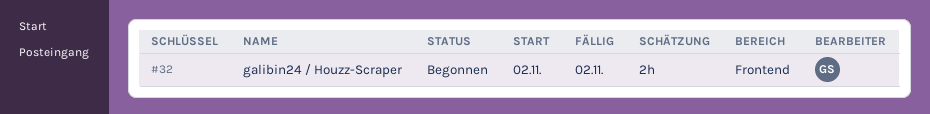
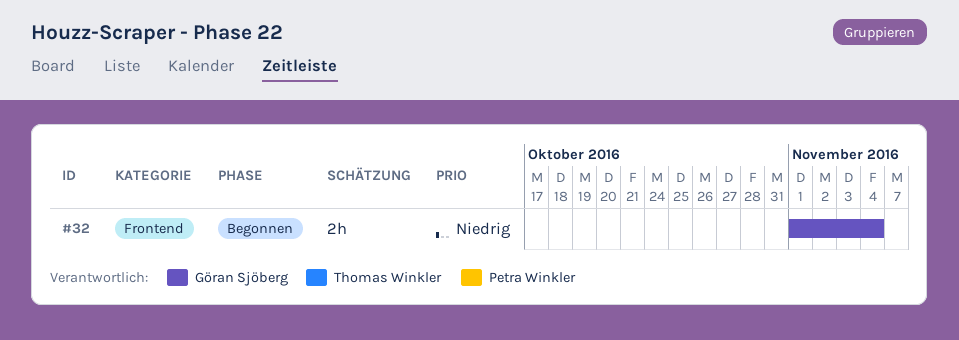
#32, start: Nov 2 -> Nov 1
#32, due: Nov 2 -> Nov 4

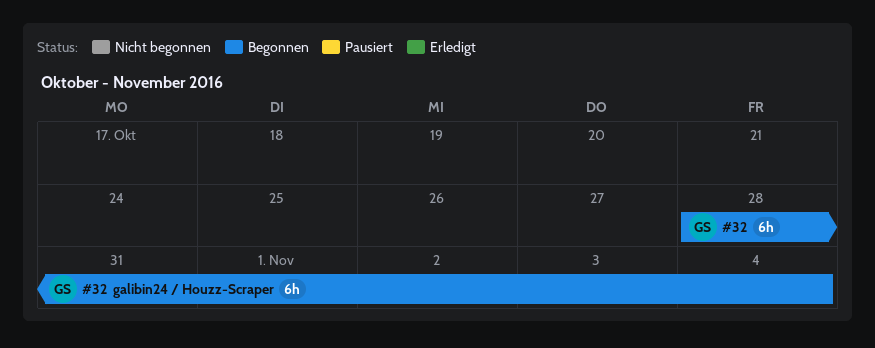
#32, estimate: 2h -> 6h
#32, start: Nov 1 -> Oct 28

